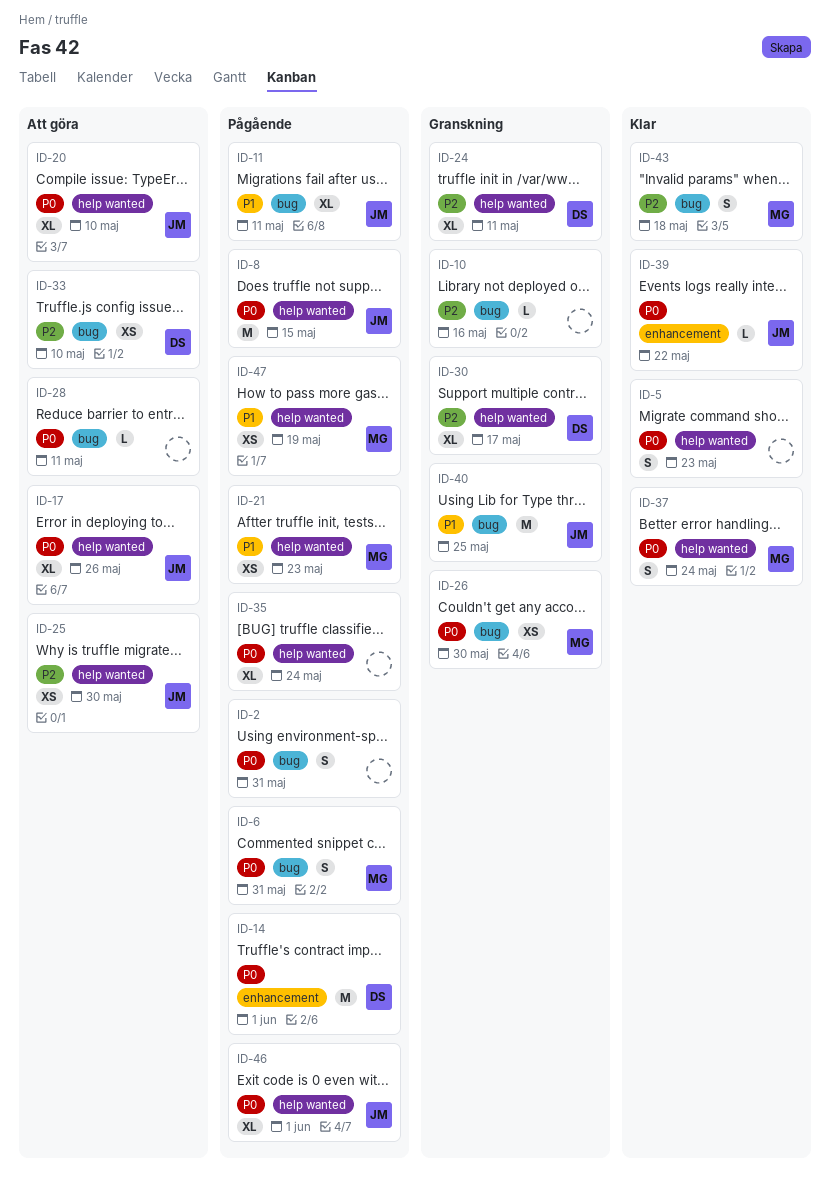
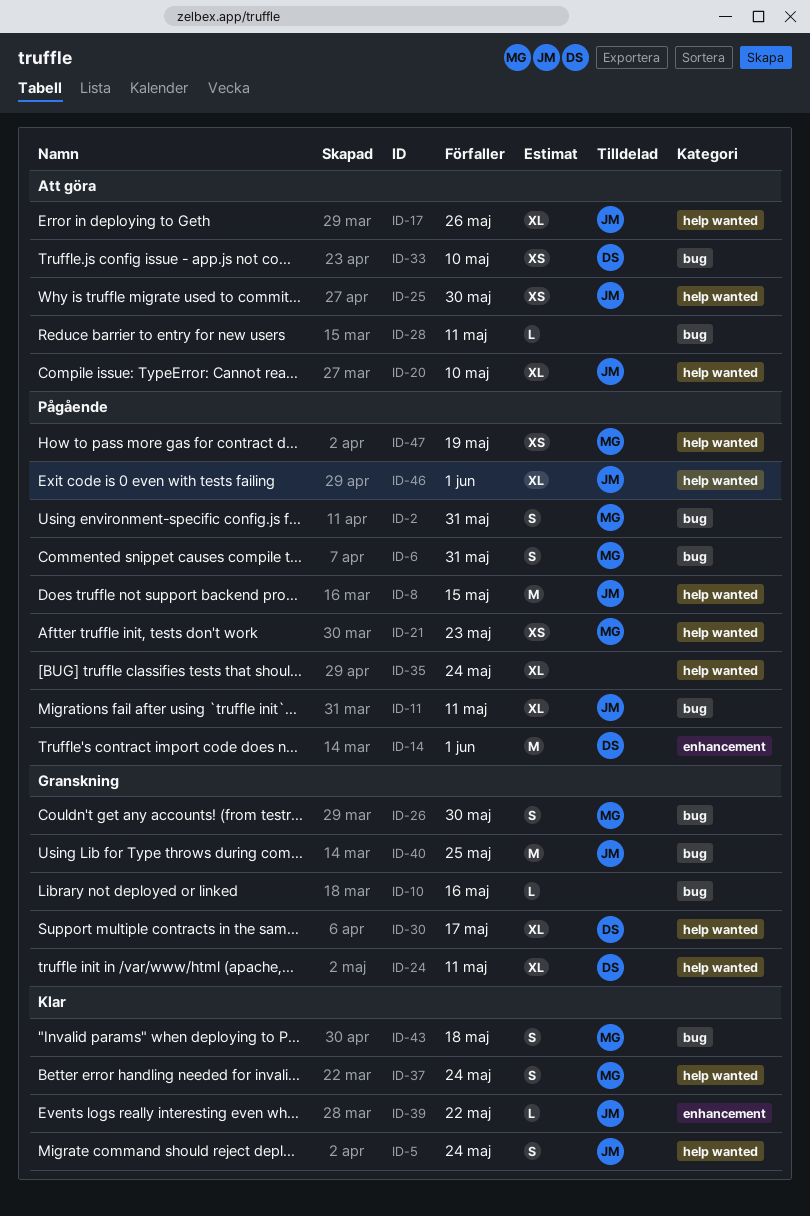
ID-2, owner: none -> MG
ID-5, owner: none -> JM
ID-5, due: May 23 -> May 24
ID-26, estimate: XS -> S

